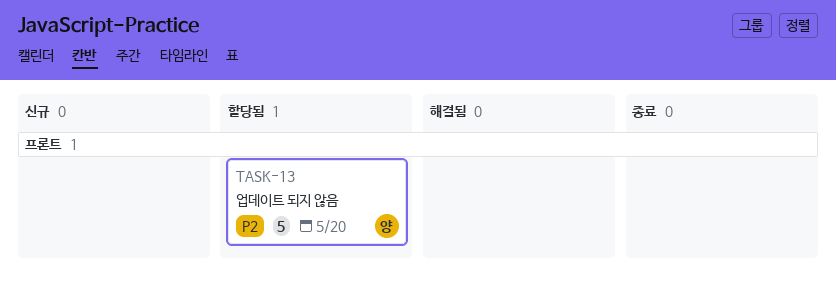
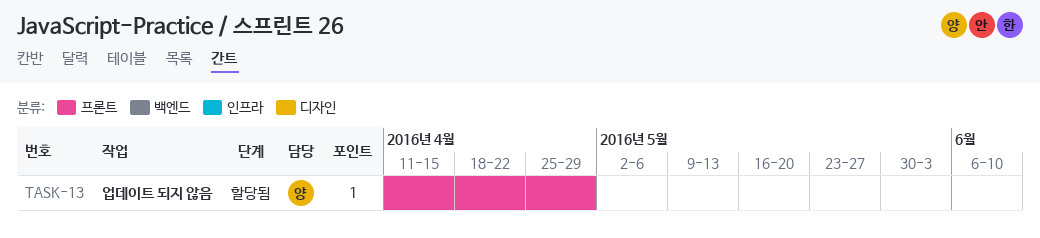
TASK-13, estimate: 5 -> 1
TASK-13, due: May 20 -> Apr 29

